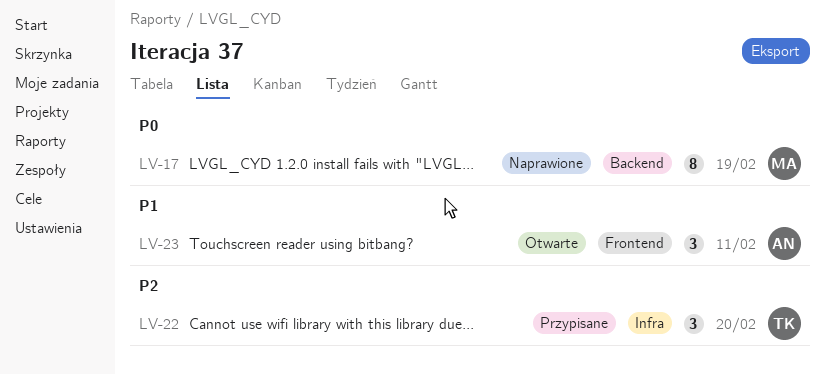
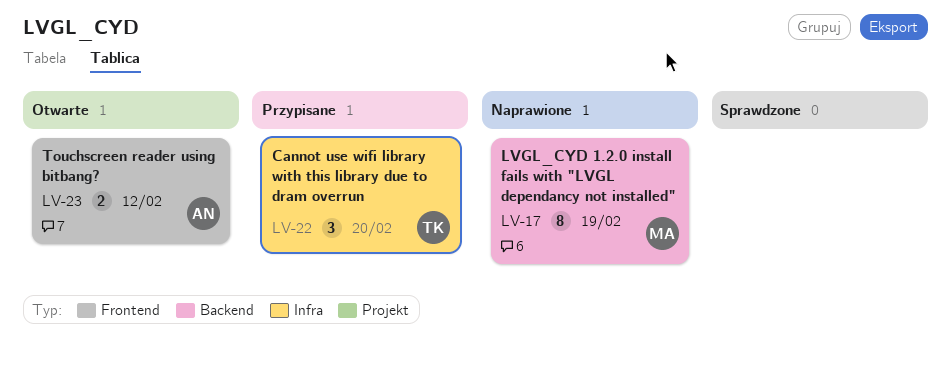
LV-23, estimate: 3 -> 2
LV-23, due: Feb 11 -> Feb 12

